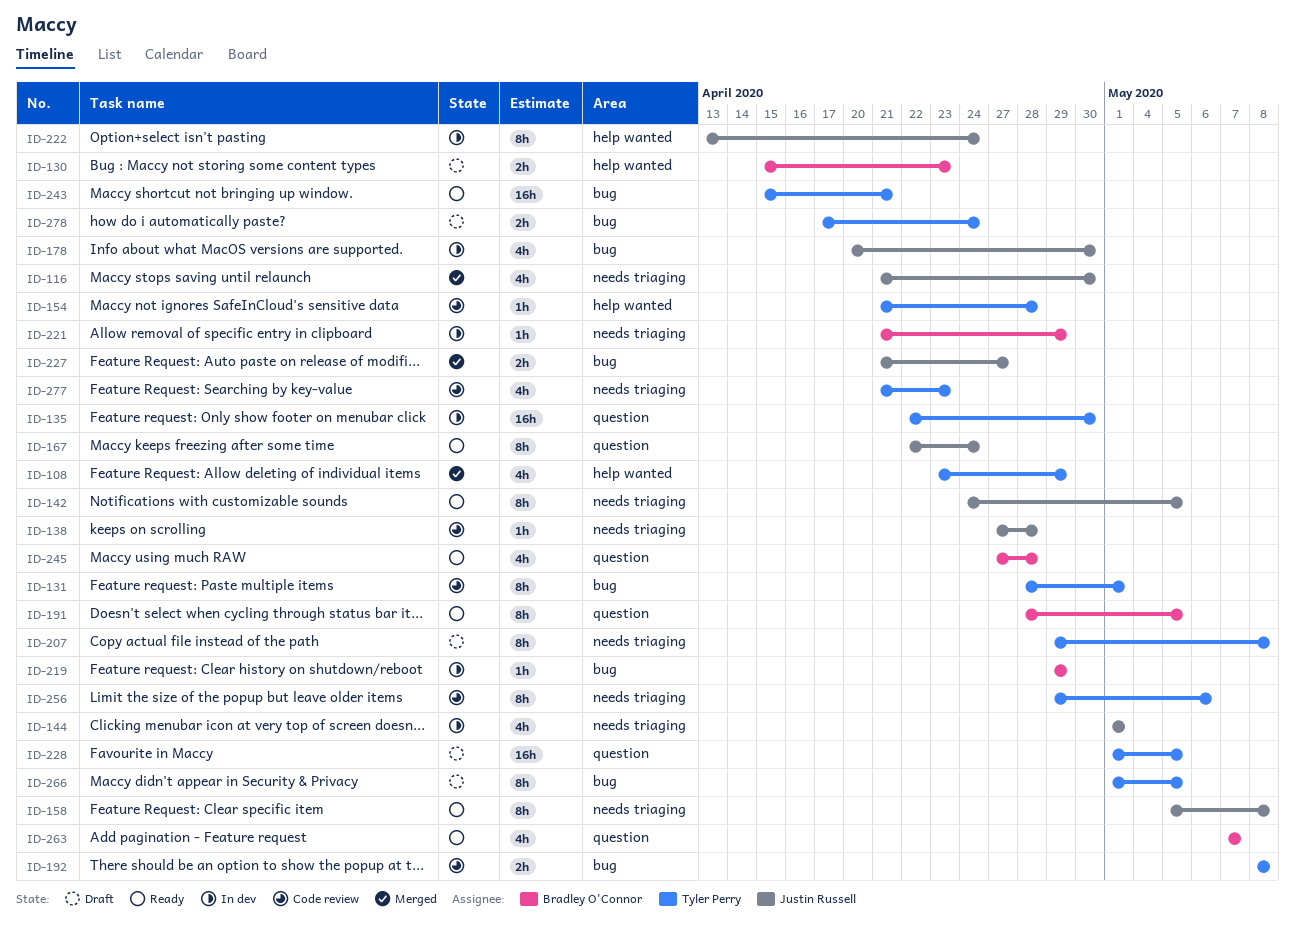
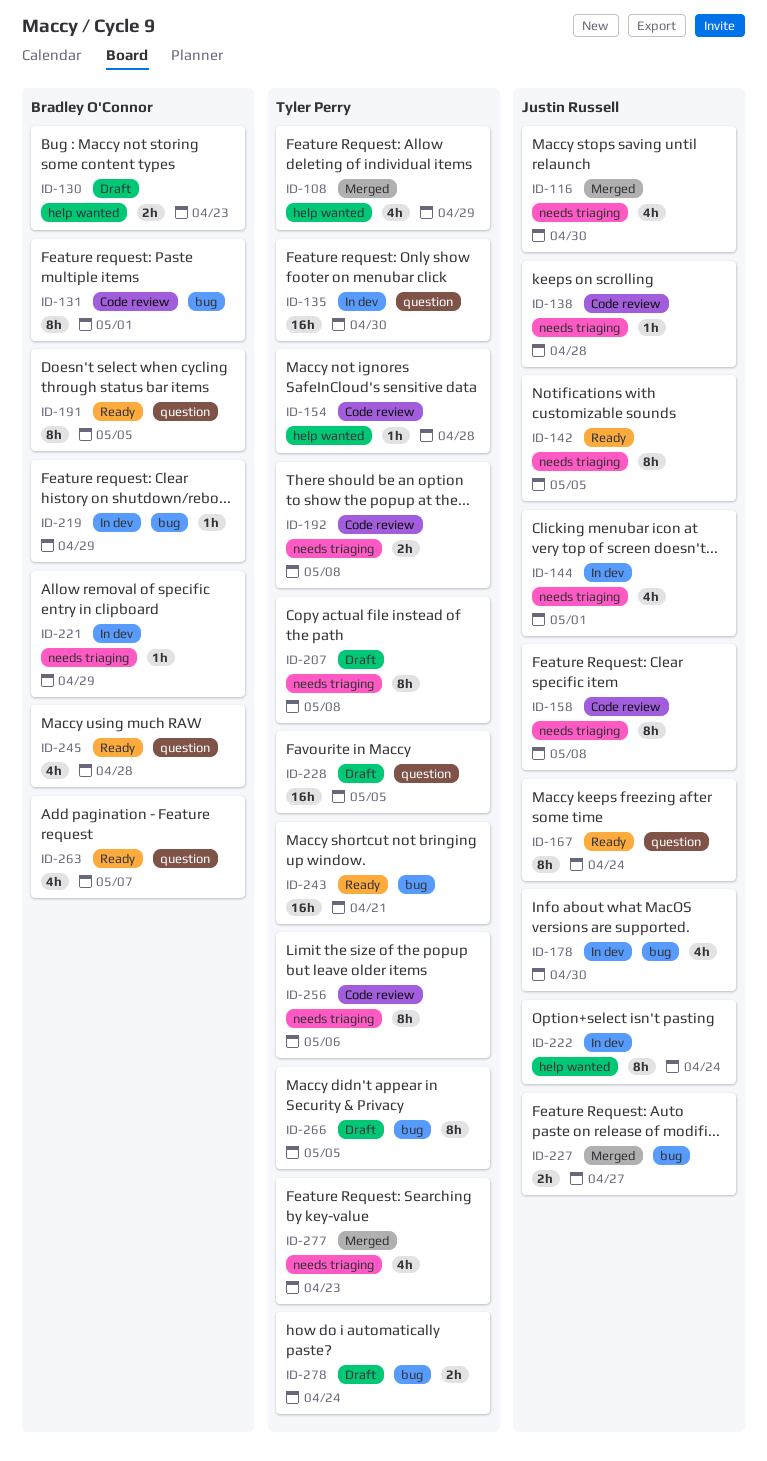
ID-131, owner: Tyler Perry -> Bradley O'Connor
ID-158, status: Ready -> Code review
ID-192, label: bug -> needs triaging
ID-277, status: Code review -> Merged

